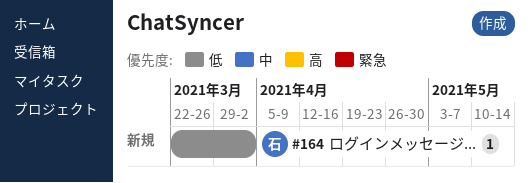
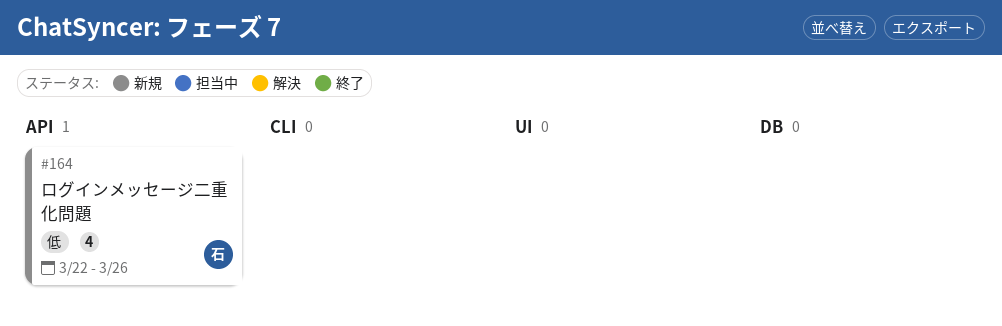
#164, estimate: 1 -> 4
#164, due: Apr 2 -> Mar 26

